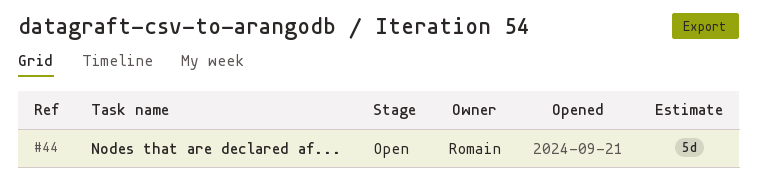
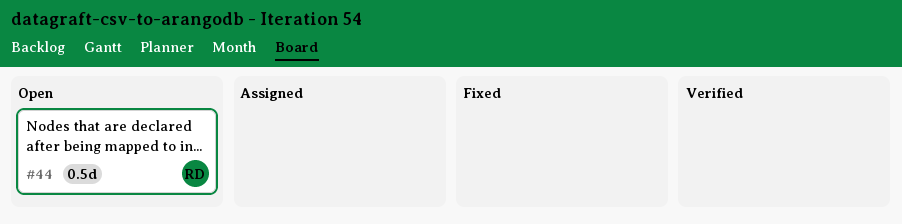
#44, estimate: 5d -> 0.5d

